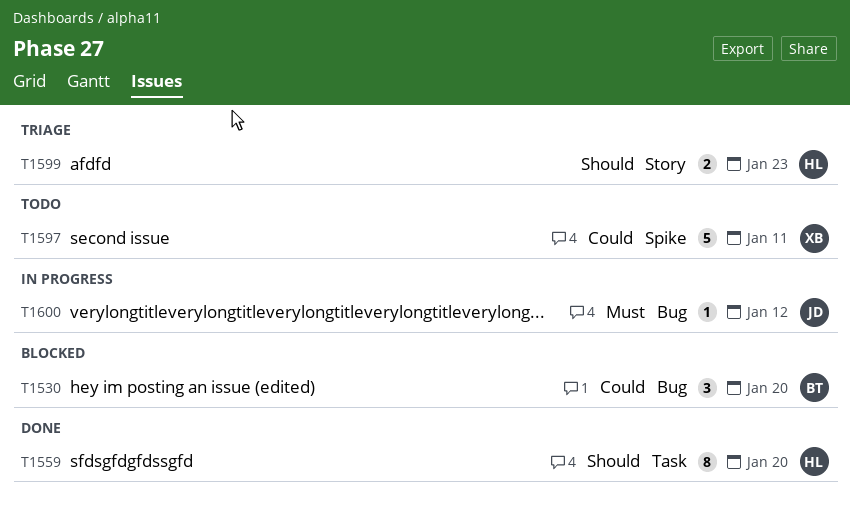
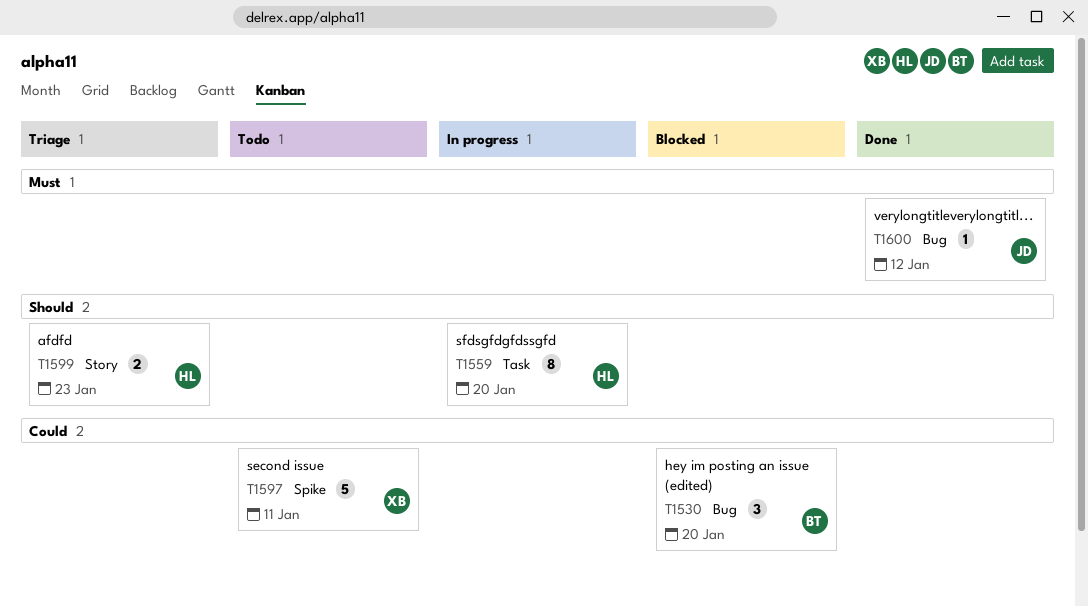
T1559, status: Done -> In progress
T1600, status: In progress -> Done

